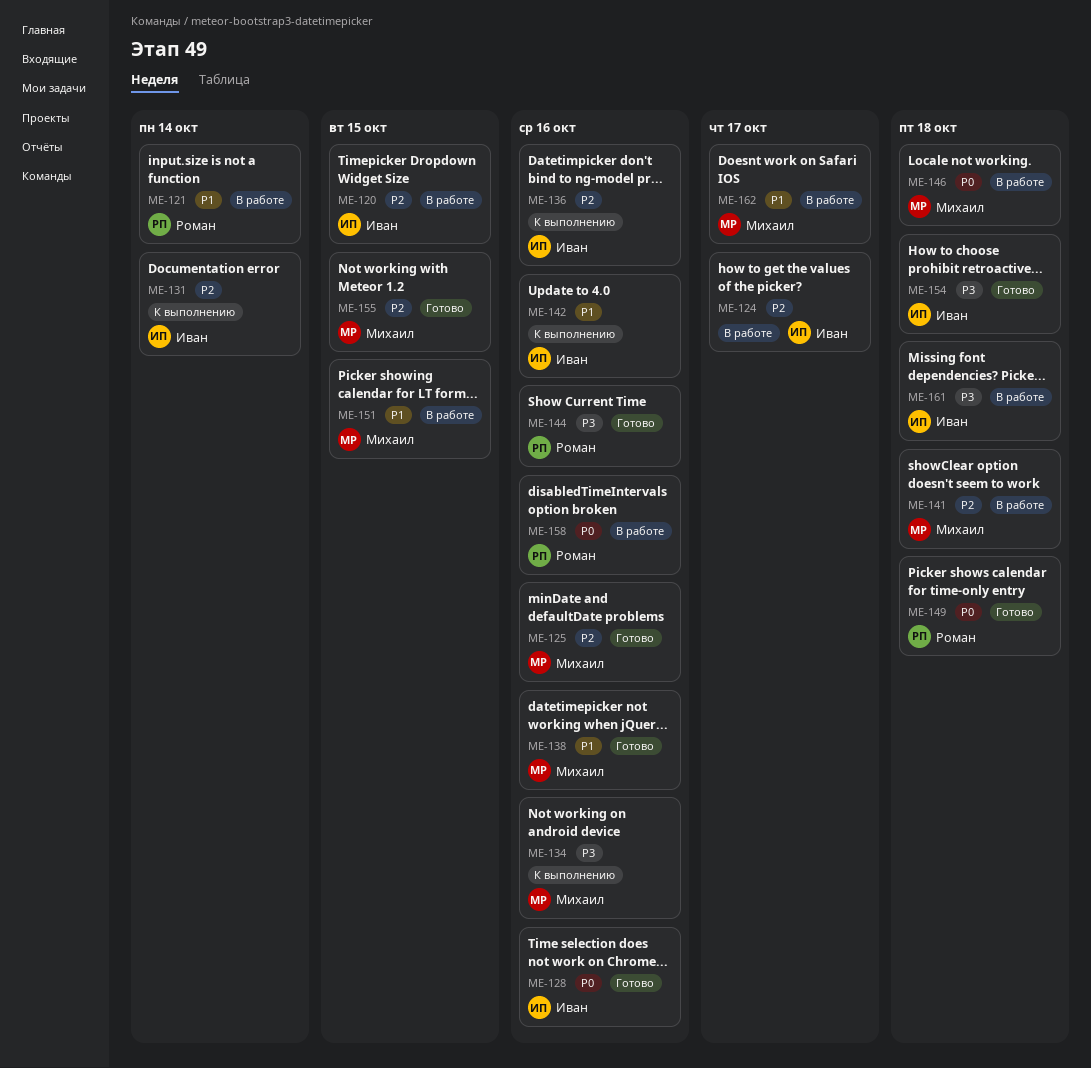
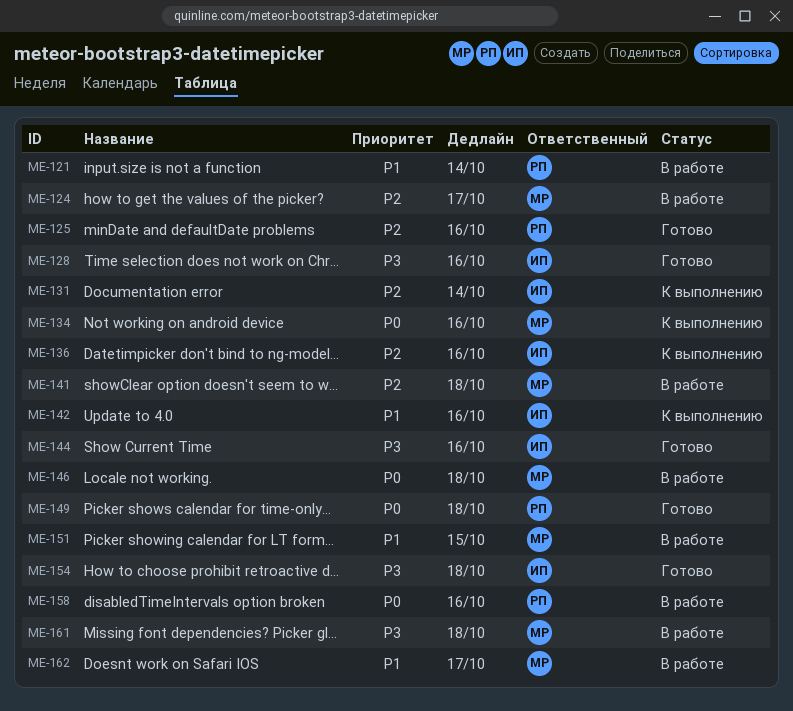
ME-120: present -> none
ME-124, owner: Иван -> Михаил
ME-125, owner: Михаил -> Роман
ME-128, priority: P0 -> P3
ME-134, priority: P3 -> P0
ME-138: present -> none
ME-144, owner: Роман -> Иван
ME-155: present -> none
ME-161, owner: Иван -> Михаил

